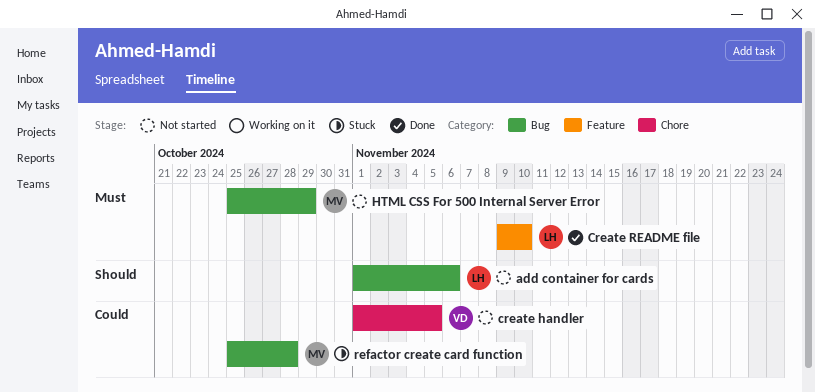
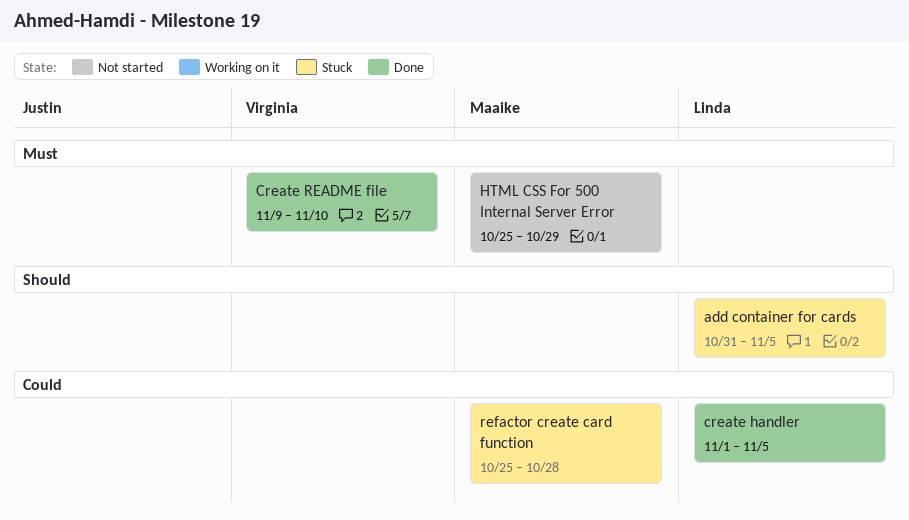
add container for cards, status: Not started -> Stuck
add container for cards, start: Nov 1 -> Oct 31
add container for cards, due: Nov 6 -> Nov 5
create handler, status: Not started -> Done
create handler, owner: Virginia -> Linda
Create README file, owner: Linda -> Virginia

